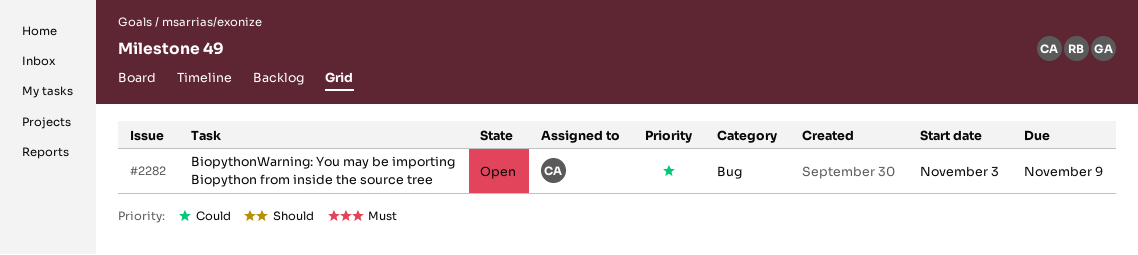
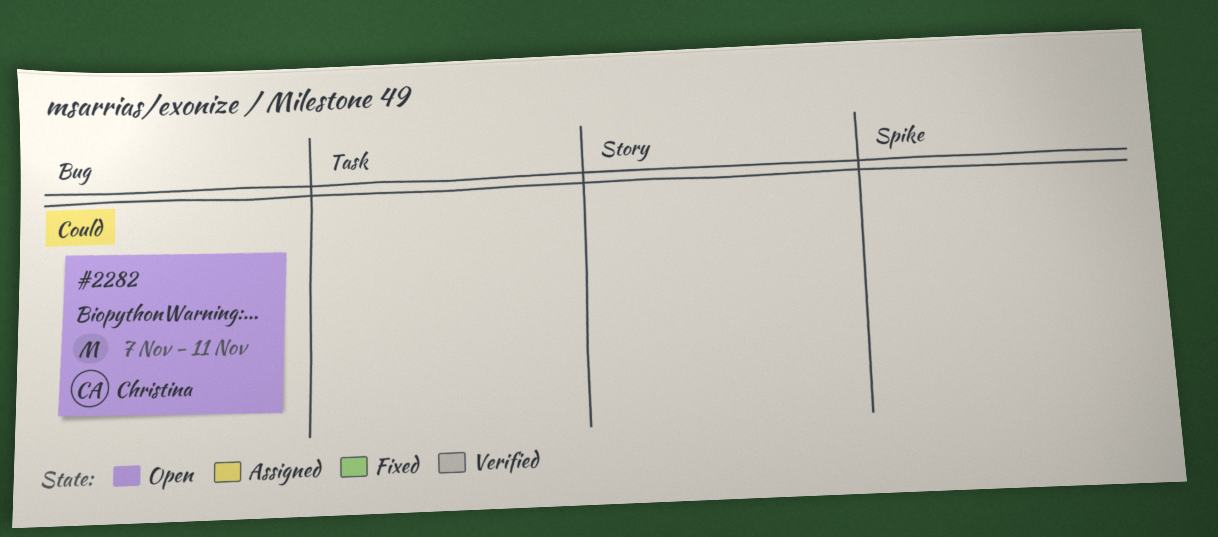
#2282, start: Nov 3 -> Nov 7
#2282, due: Nov 9 -> Nov 11

